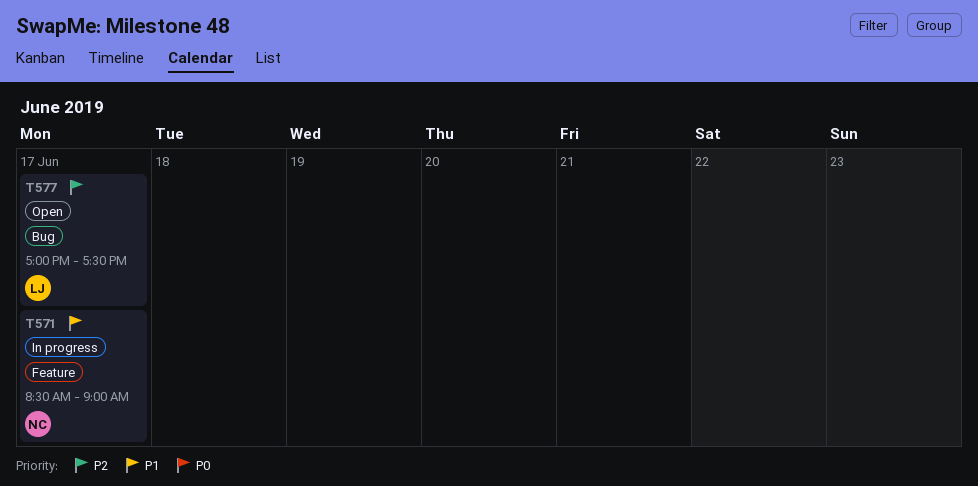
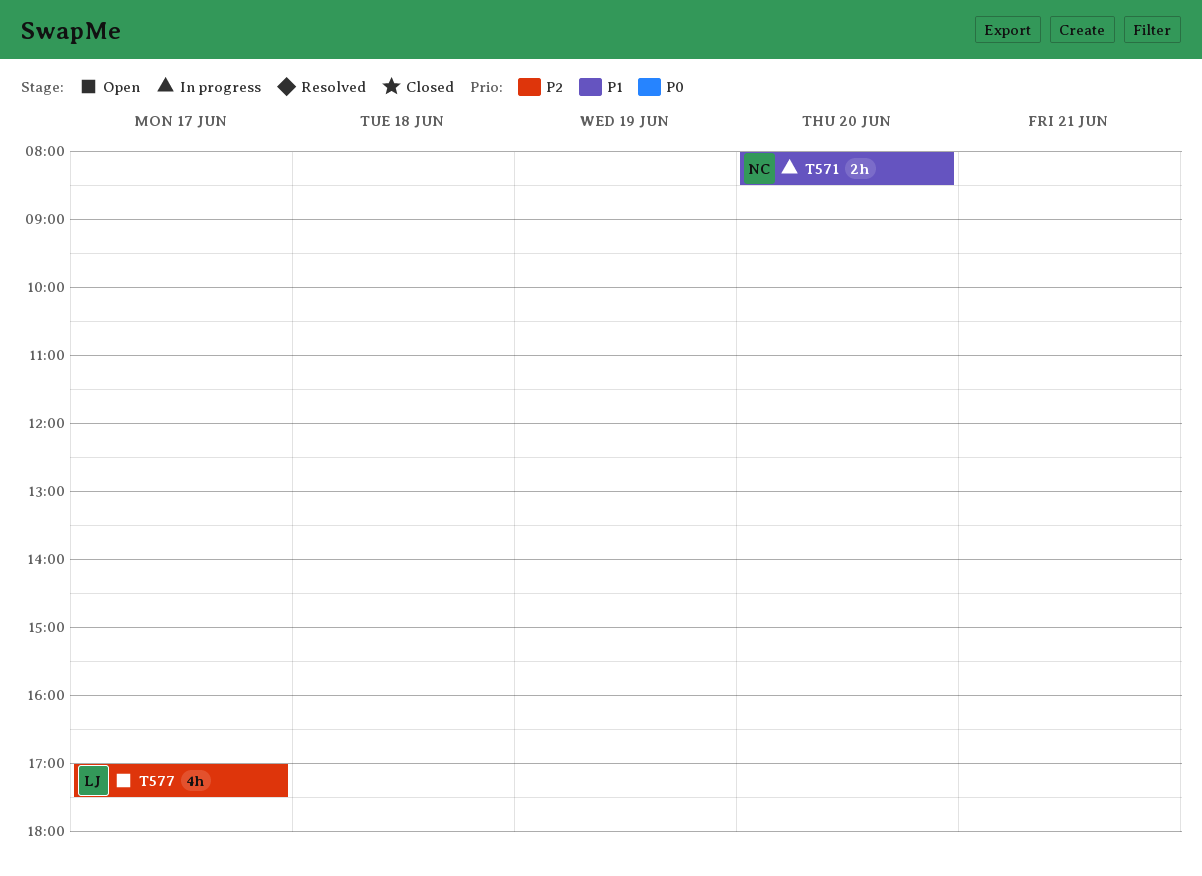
T571, day: Jun 17 -> Jun 20
T571, begins: 08:30 -> 08:00
T571, ends: 09:00 -> 08:30

